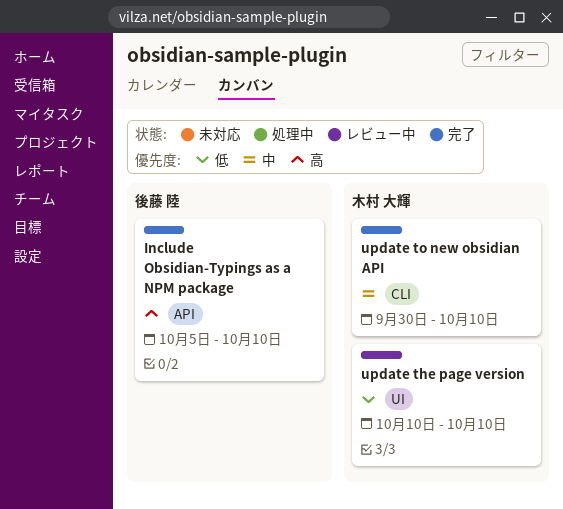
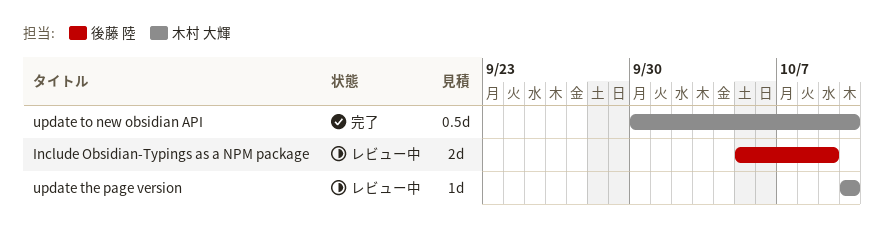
Include Obsidian-Typings as a NPM package, status: 完了 -> レビュー中
Include Obsidian-Typings as a NPM package, due: Oct 10 -> Oct 9

